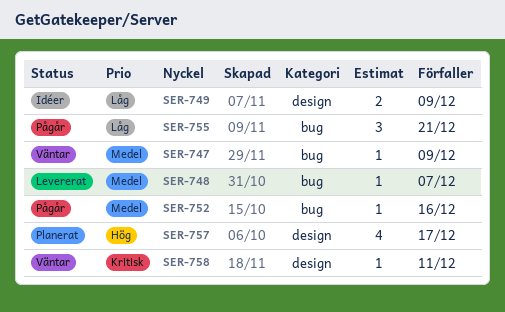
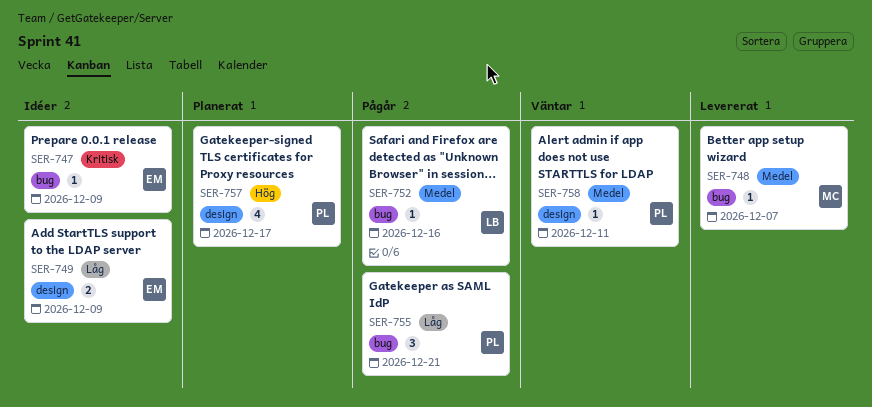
SER-747, status: Väntar -> Idéer
SER-747, priority: Medel -> Kritisk
SER-758, priority: Kritisk -> Medel

